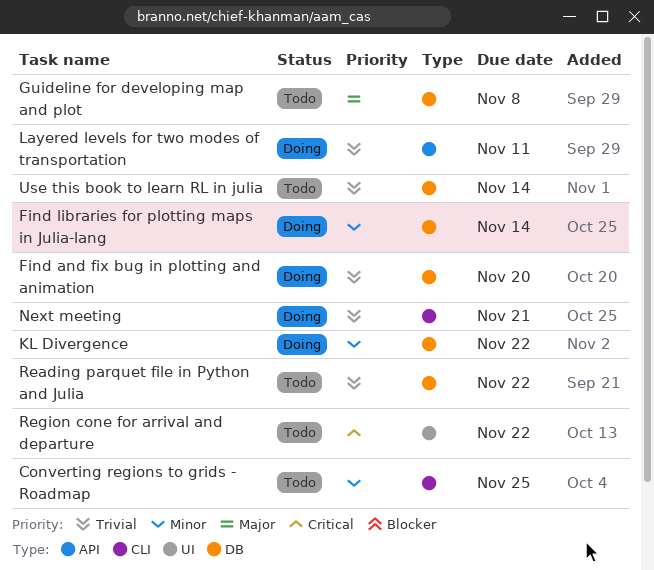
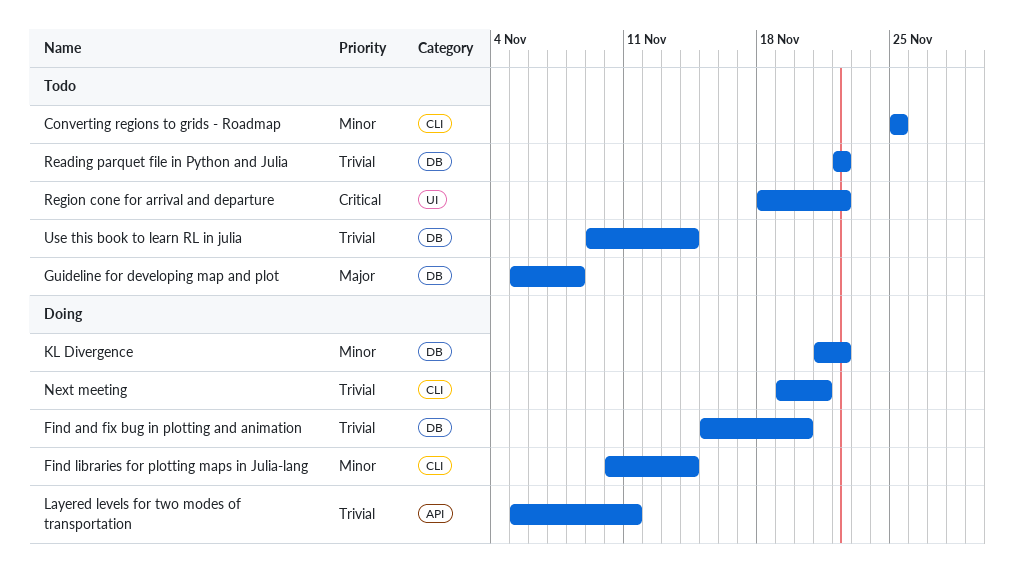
Find libraries for plotting maps in Julia-lang, label: DB -> CLI

